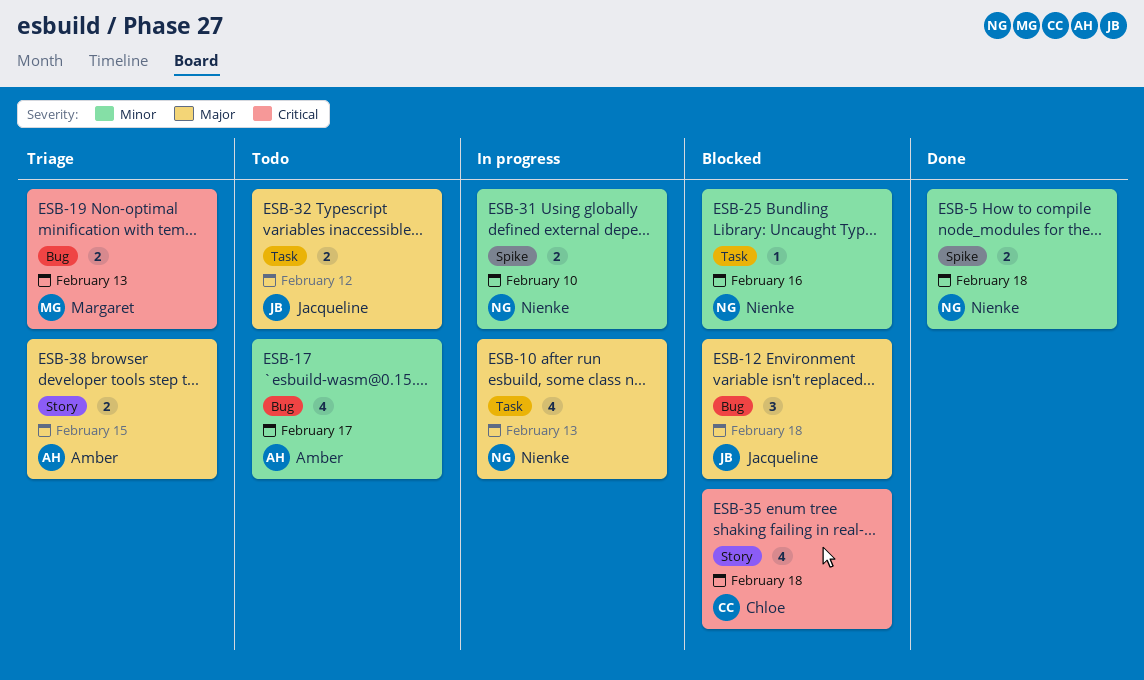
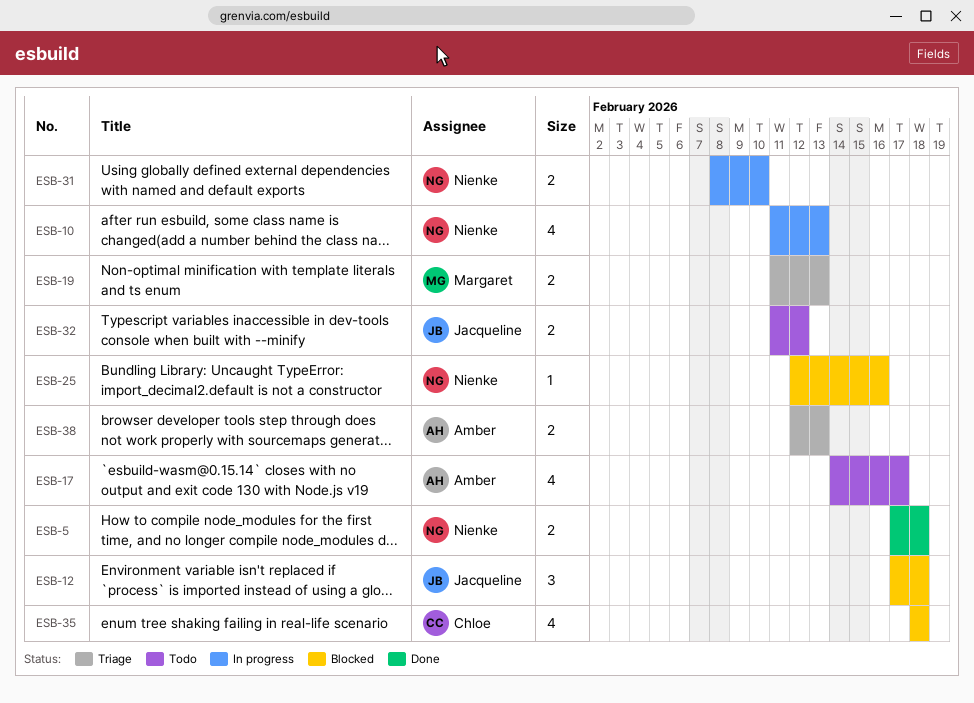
ESB-38, due: Feb 15 -> Feb 13

